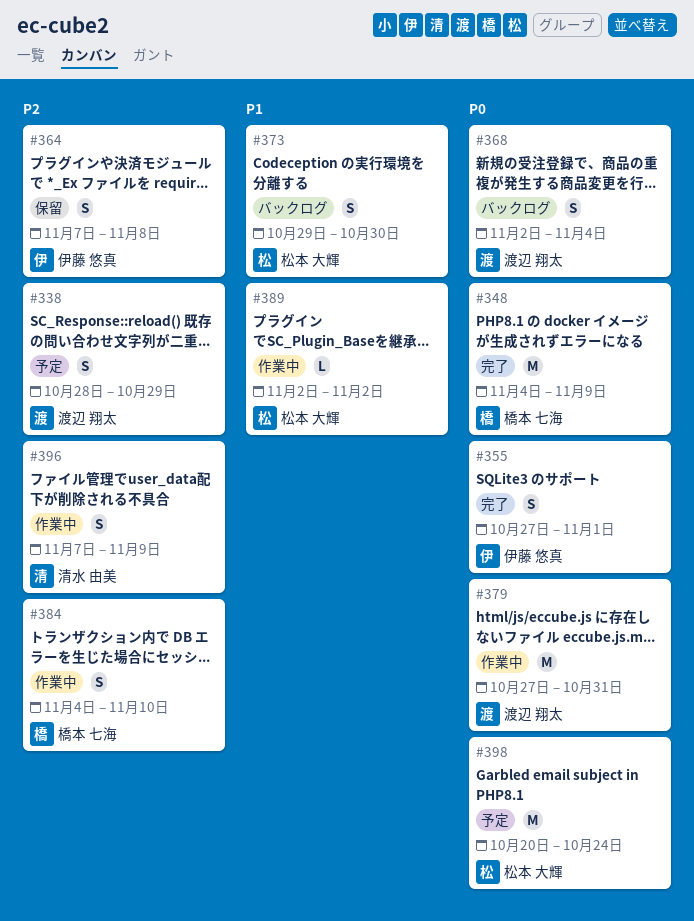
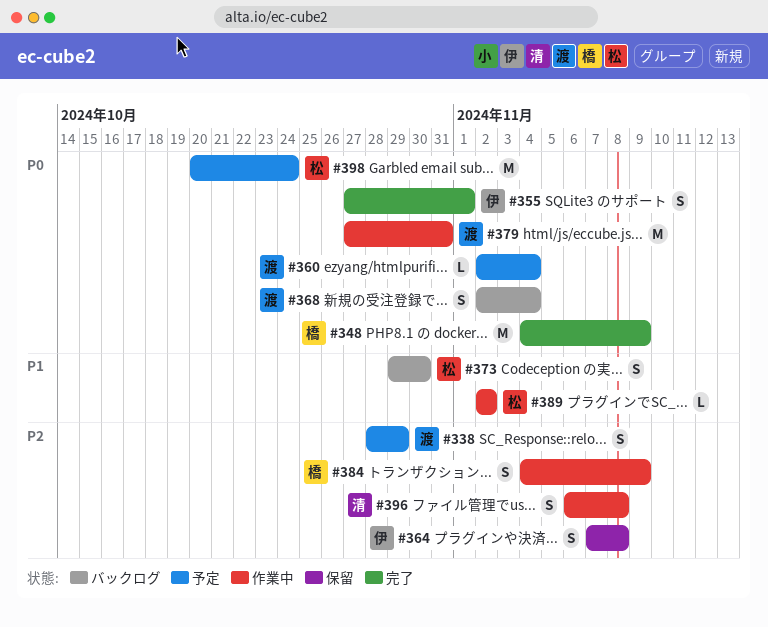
#360: none -> present
#384, due: Nov 10 -> Nov 9
#396, start: Nov 7 -> Nov 6
#396, due: Nov 9 -> Nov 8

